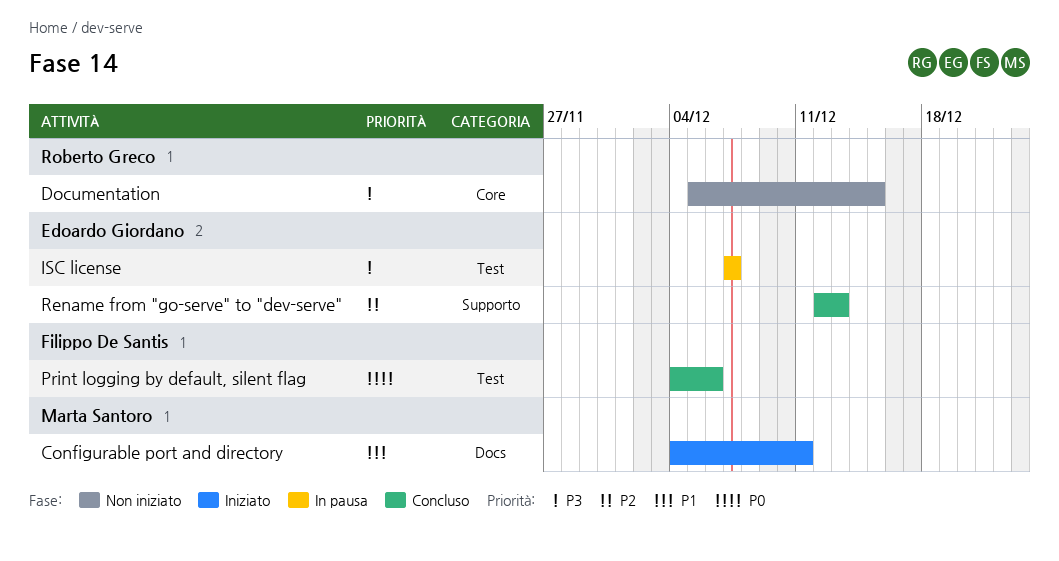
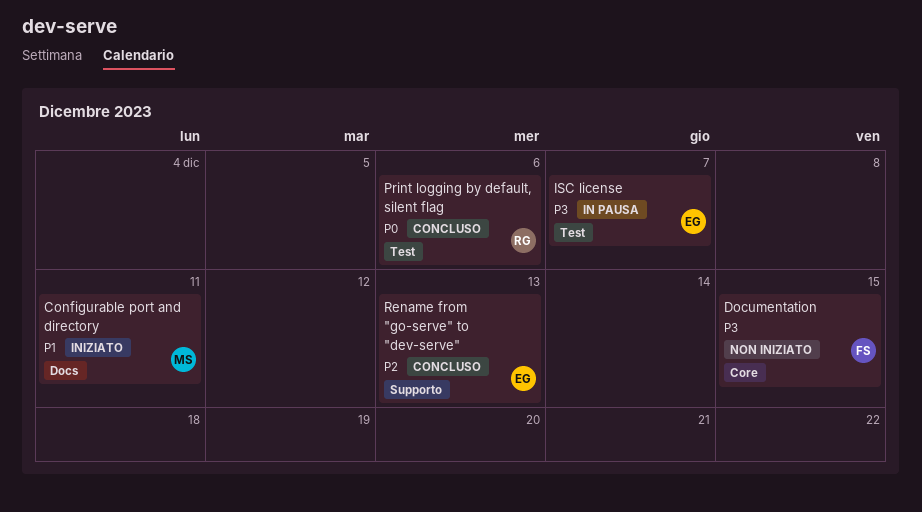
Documentation, owner: Roberto Greco -> Filippo De Santis
Print logging by default, silent flag, owner: Filippo De Santis -> Roberto Greco

